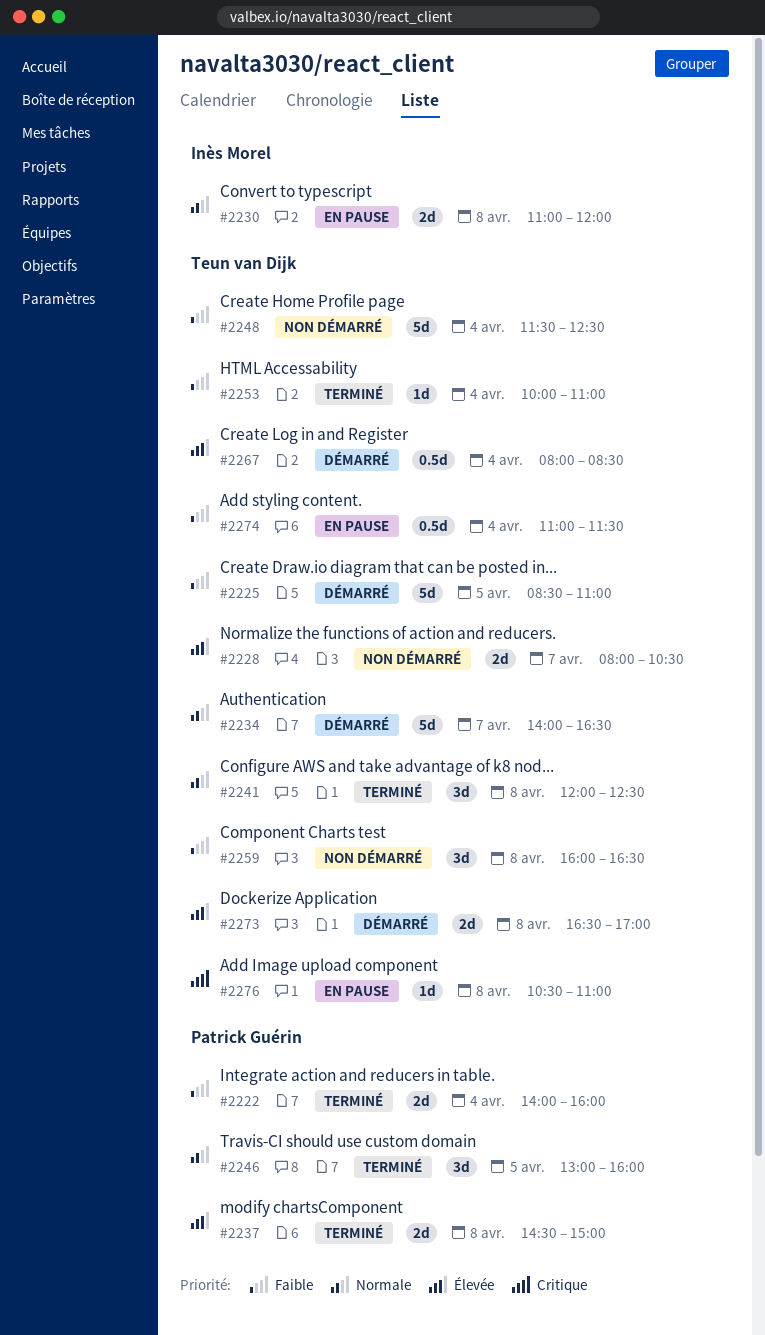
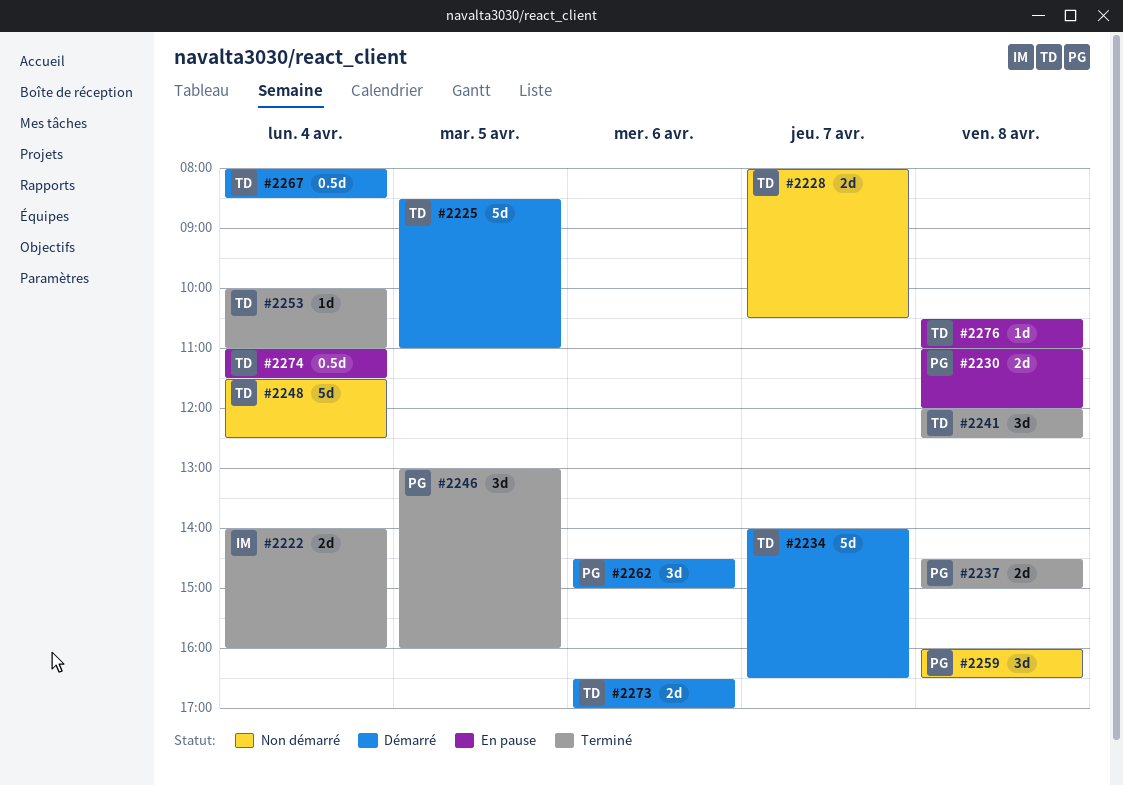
#2222, owner: Patrick Guérin -> Inès Morel
#2230, owner: Inès Morel -> Patrick Guérin
#2259, owner: Teun van Dijk -> Patrick Guérin
#2262: none -> present
#2273, day: Apr 8 -> Apr 6

